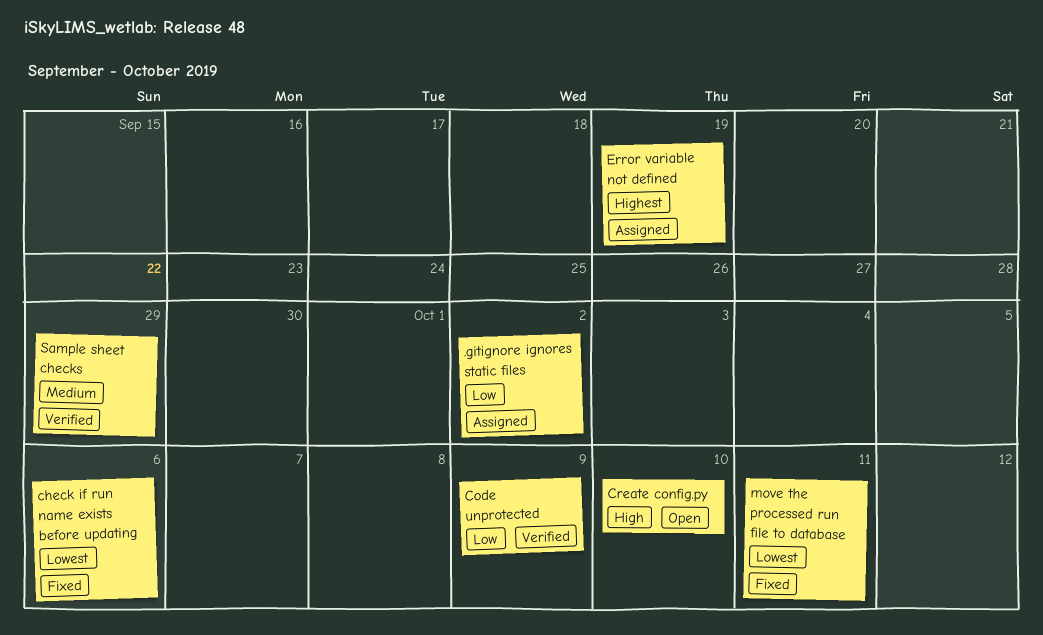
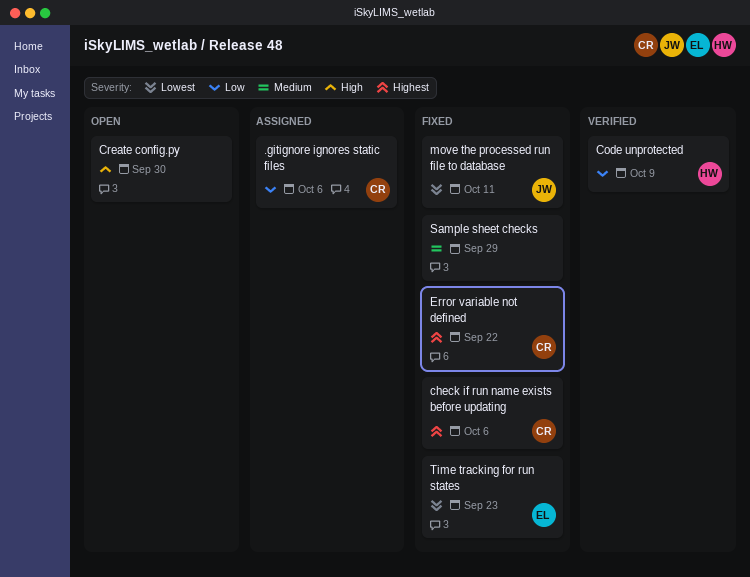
.gitignore ignores static files, due: Oct 2 -> Oct 6
check if run name exists before updating, priority: Lowest -> Highest
Create config.py, due: Oct 10 -> Sep 30
Error variable not defined, status: Assigned -> Fixed
Error variable not defined, due: Sep 19 -> Sep 22
Sample sheet checks, status: Verified -> Fixed
Time tracking for run states: none -> present

